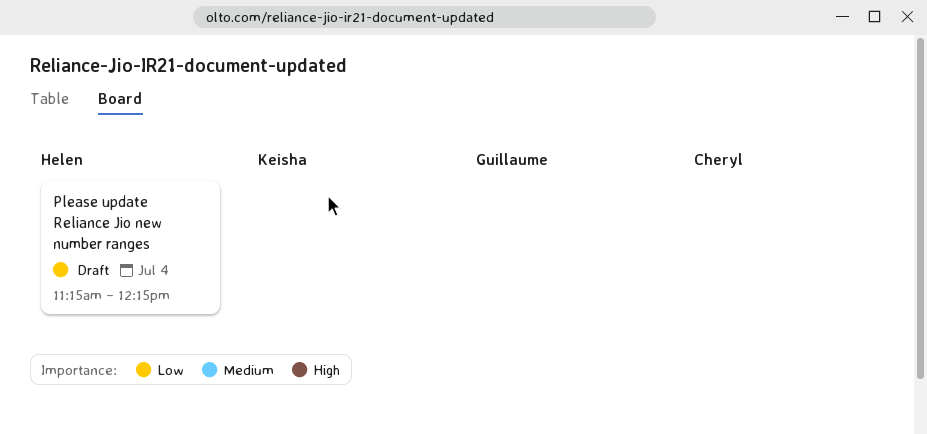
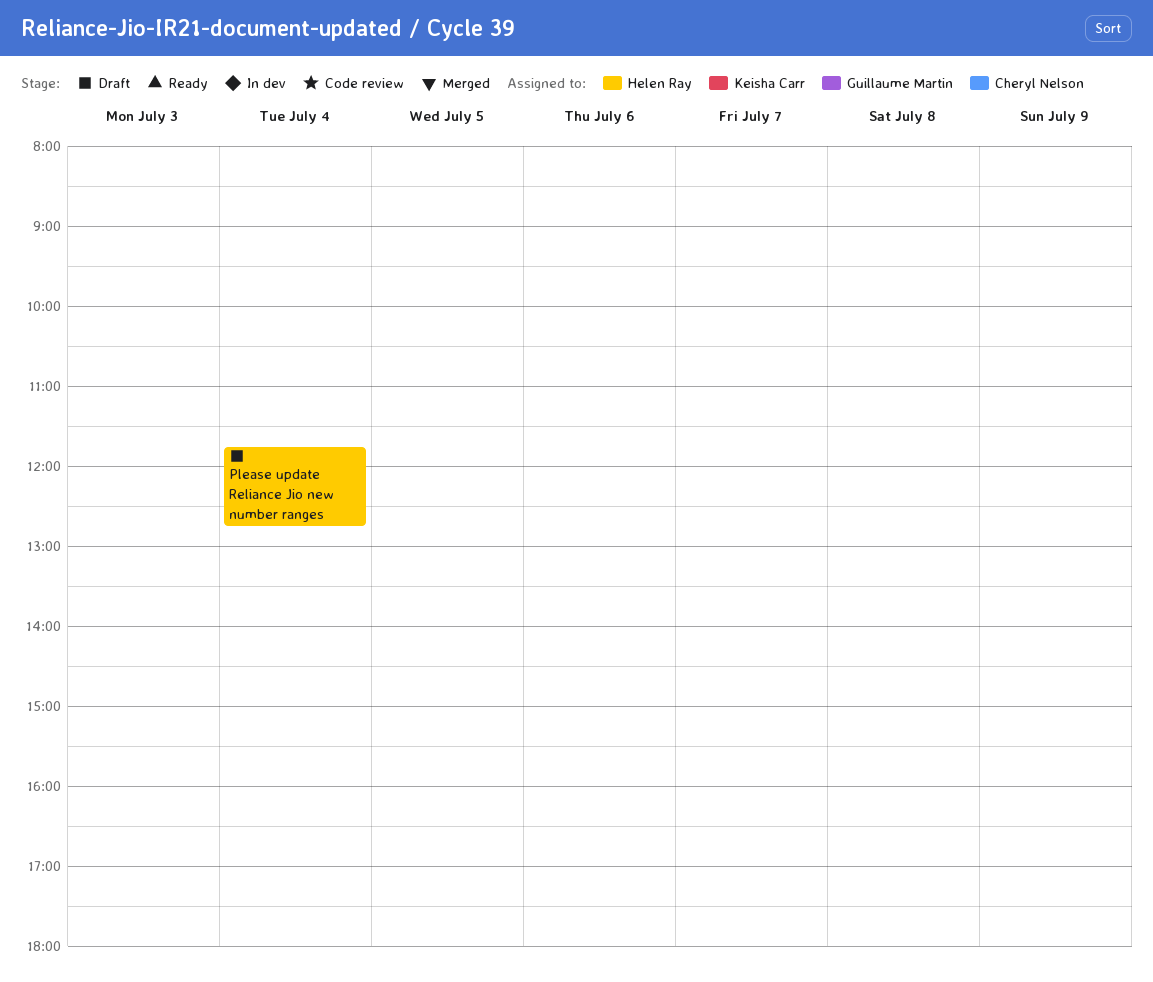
Please update Reliance Jio new number ranges, begins: 11:15 -> 11:45
Please update Reliance Jio new number ranges, ends: 12:15 -> 12:45

